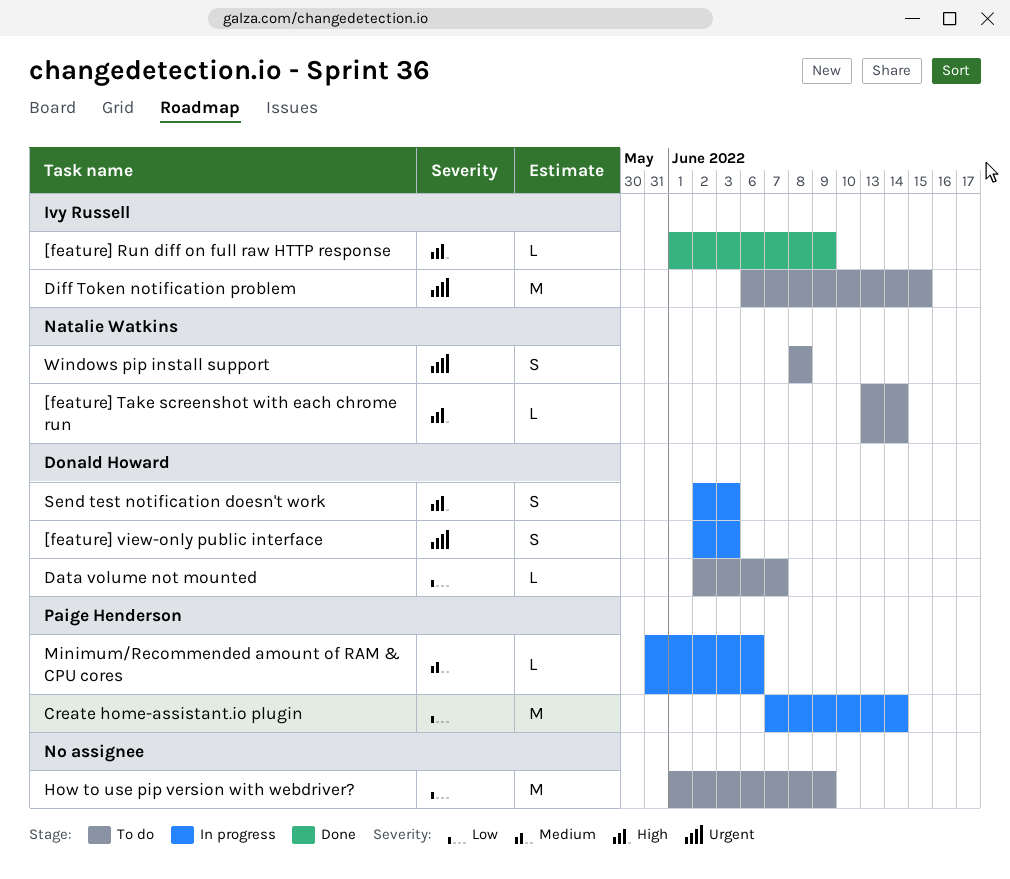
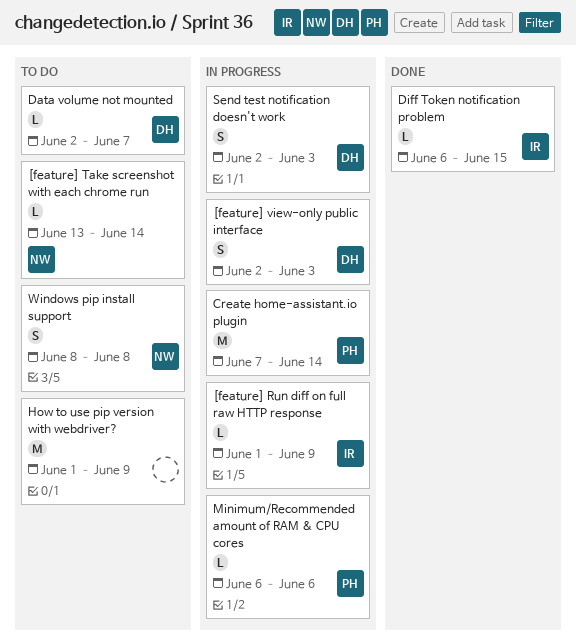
[feature] Run diff on full raw HTTP response, status: Done -> In progress
Diff Token notification problem, status: To do -> Done
Diff Token notification problem, estimate: M -> L
Minimum/Recommended amount of RAM & CPU cores, start: May 31 -> Jun 6

